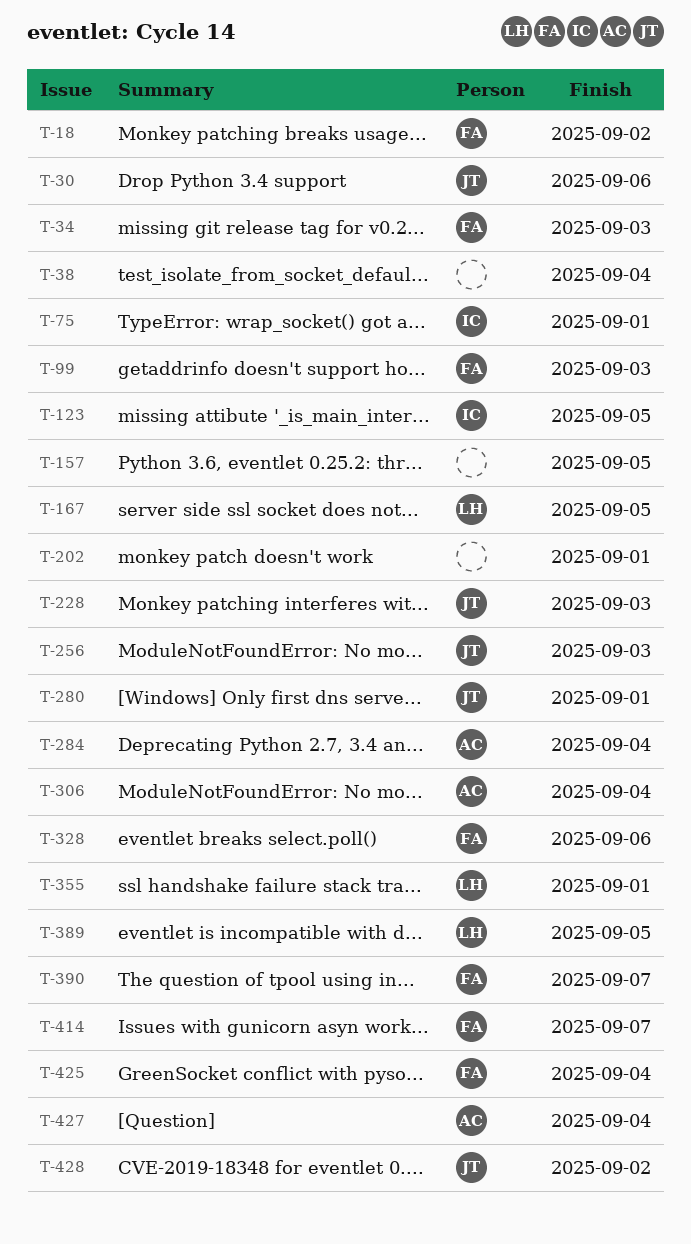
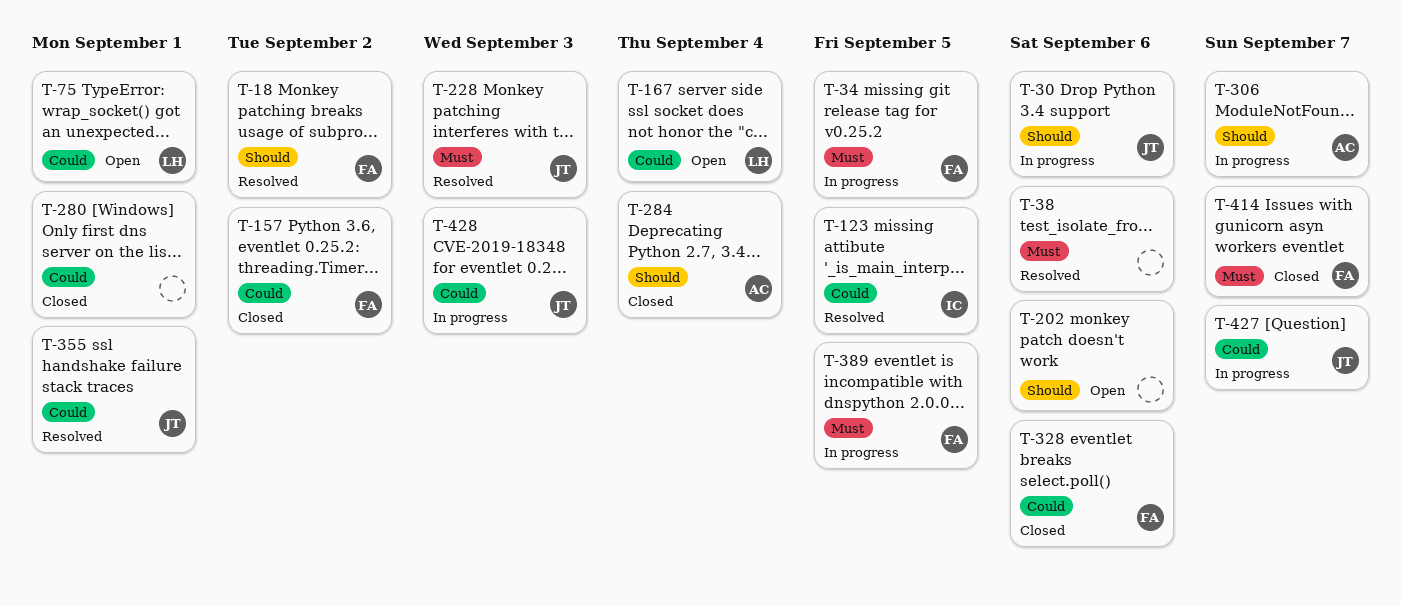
T-34, due: Sep 3 -> Sep 5
T-38, due: Sep 4 -> Sep 6
T-75, owner: IC -> LH
T-99: present -> none
T-157, owner: none -> FA
T-157, due: Sep 5 -> Sep 2
T-167, due: Sep 5 -> Sep 4
T-202, due: Sep 1 -> Sep 6
T-256: present -> none
T-280, owner: JT -> none
T-306, due: Sep 4 -> Sep 7
T-355, owner: LH -> JT
T-389, owner: LH -> FA
T-390: present -> none
T-425: present -> none
T-427, owner: AC -> JT
T-427, due: Sep 4 -> Sep 7
T-428, due: Sep 2 -> Sep 3

